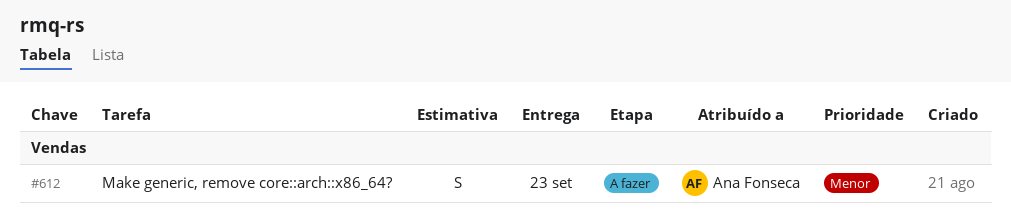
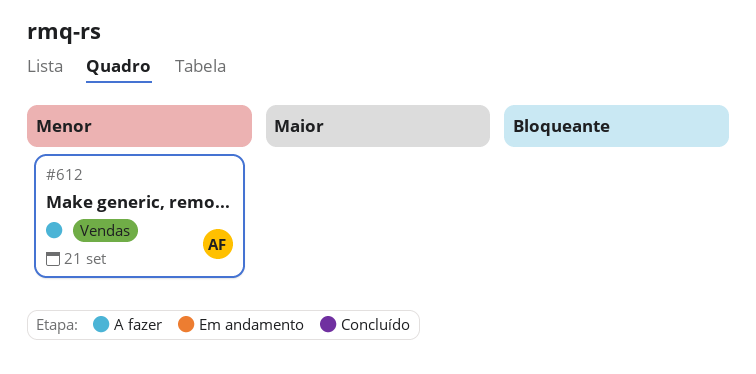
#612, due: Sep 23 -> Sep 21

